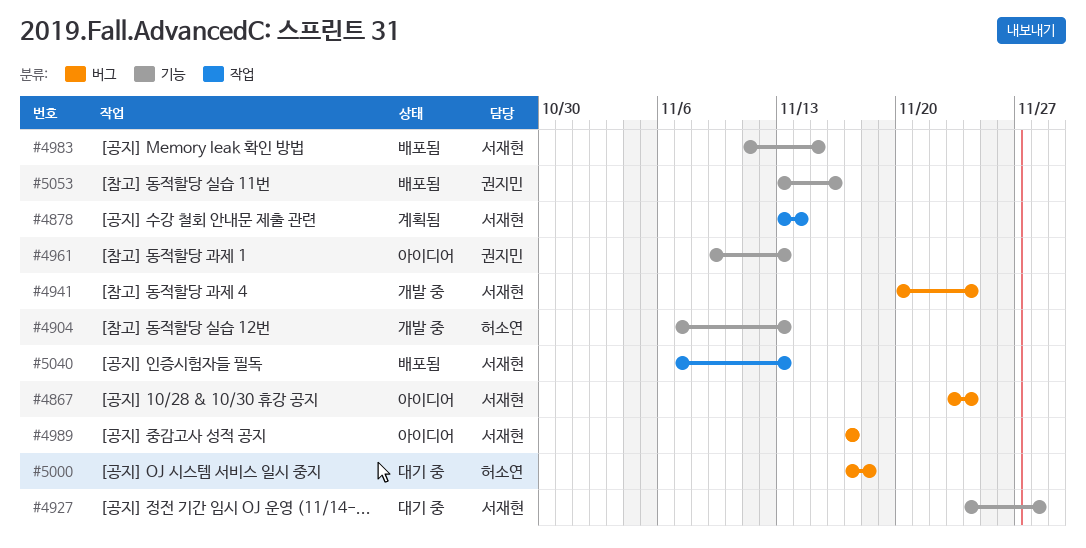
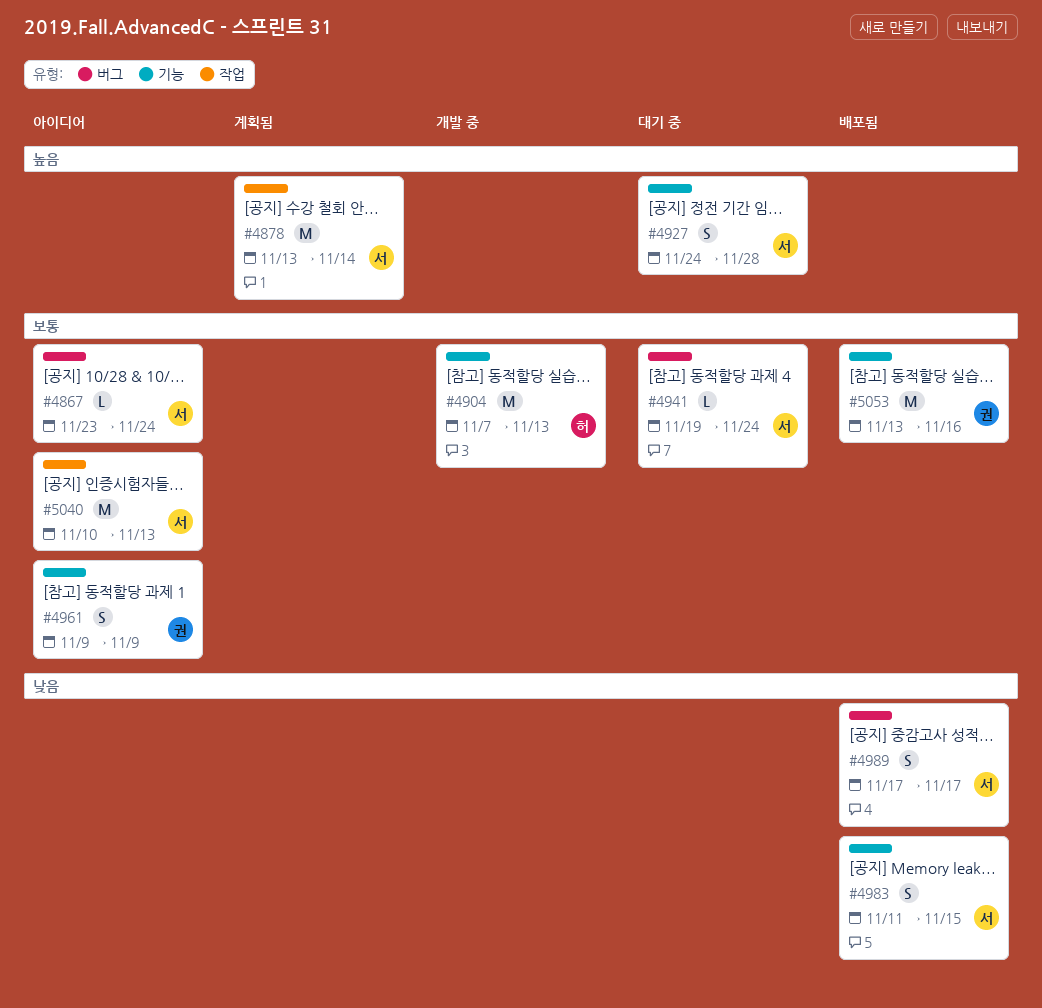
#4941, status: 개발 중 -> 대기 중
#4941, start: Nov 20 -> Nov 19
#4961, due: Nov 13 -> Nov 9
#4989, status: 아이디어 -> 배포됨
#5000: present -> none
#5040, status: 배포됨 -> 아이디어
#5040, start: Nov 7 -> Nov 10

